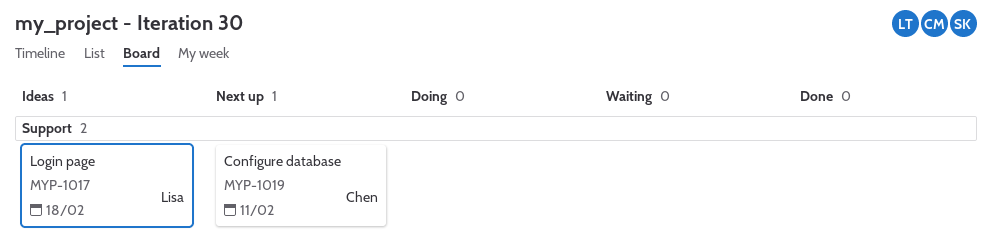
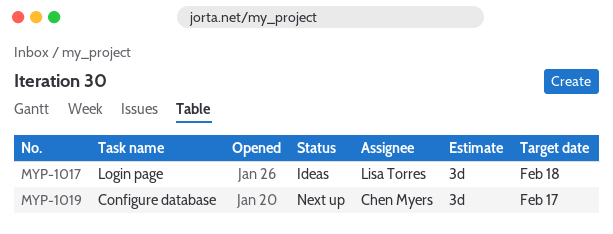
MYP-1019, due: Feb 11 -> Feb 17

